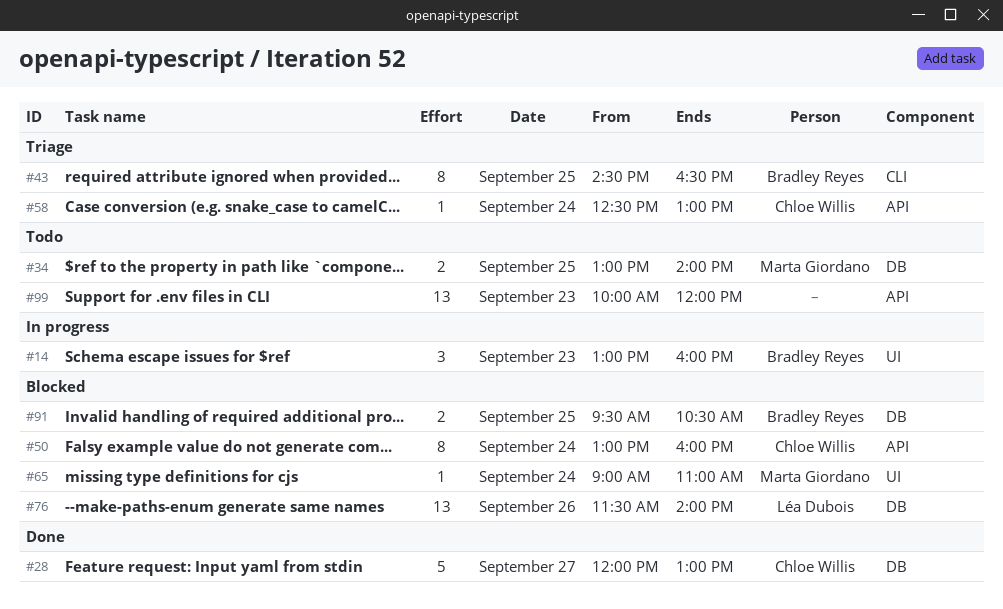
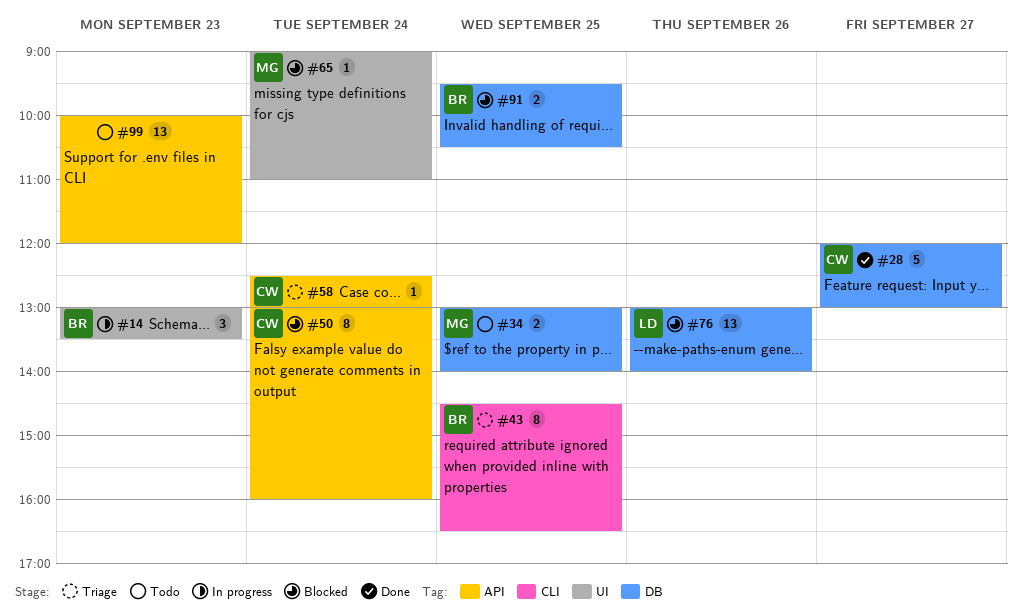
#14, ends: 16:00 -> 13:30
#76, begins: 11:30 -> 13:00

